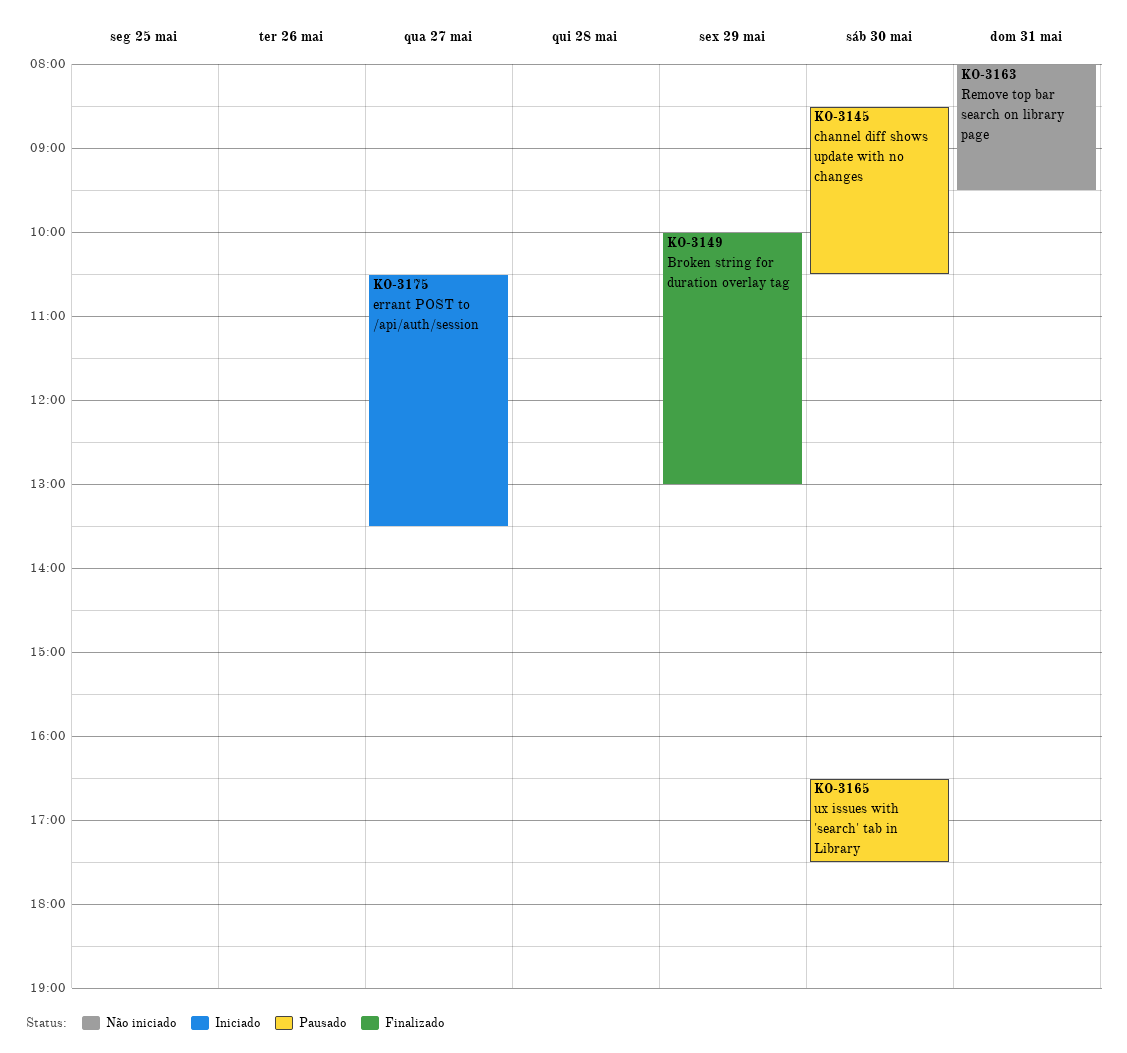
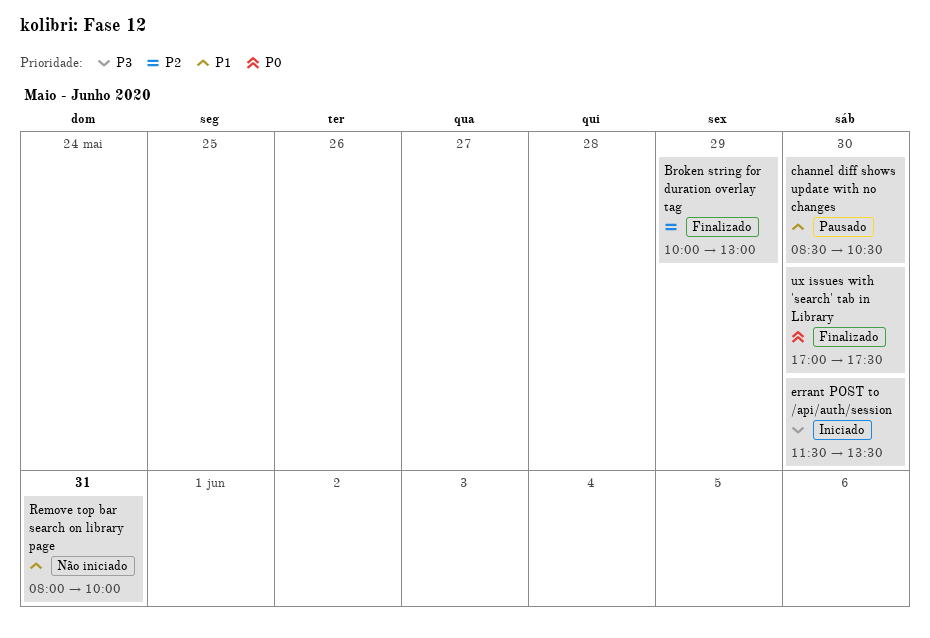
errant POST to /api/auth/session, day: May 27 -> May 30
errant POST to /api/auth/session, begins: 10:30 -> 11:30
Remove top bar search on library page, ends: 09:30 -> 10:00
ux issues with 'search' tab in Library, status: Pausado -> Finalizado
ux issues with 'search' tab in Library, begins: 16:30 -> 17:00

